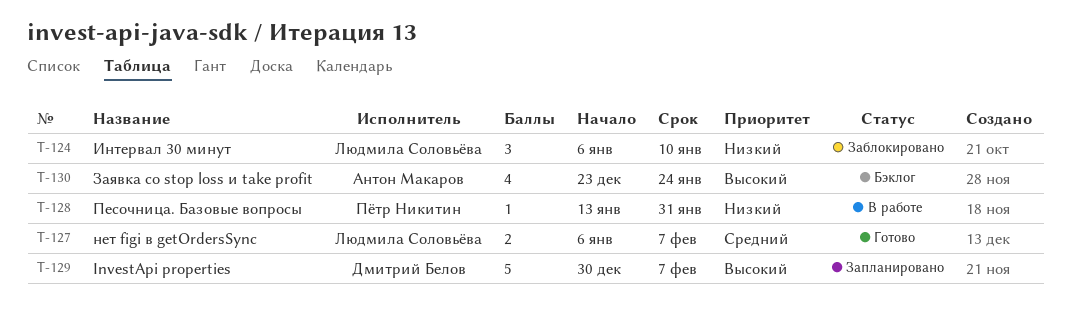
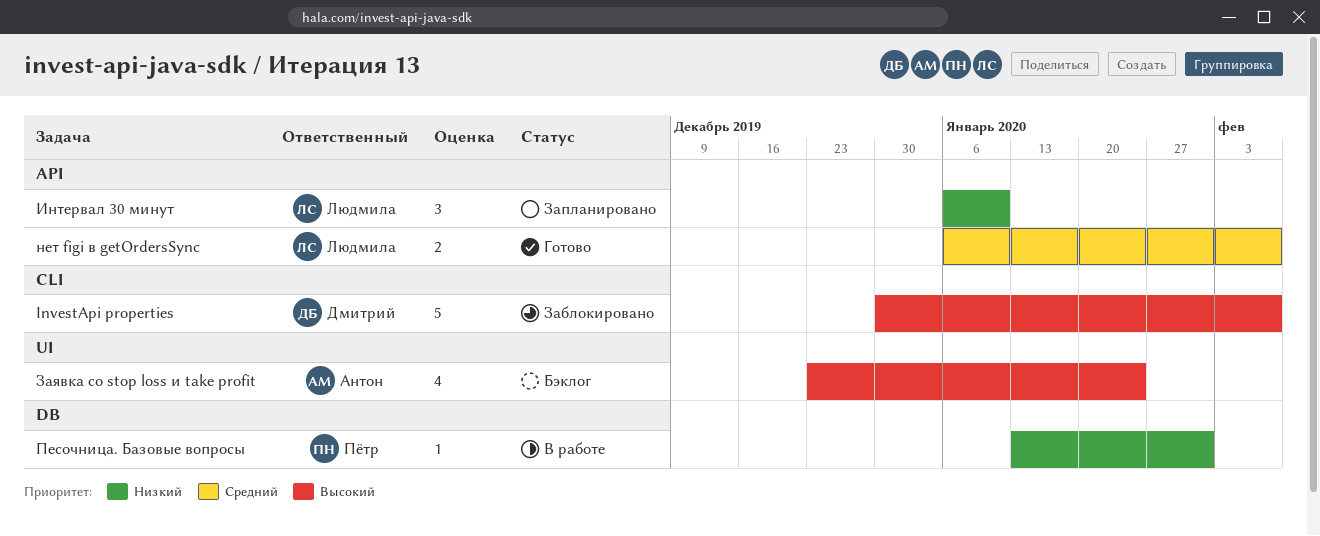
InvestApi properties, status: Запланировано -> Заблокировано
Интервал 30 минут, status: Заблокировано -> Запланировано

